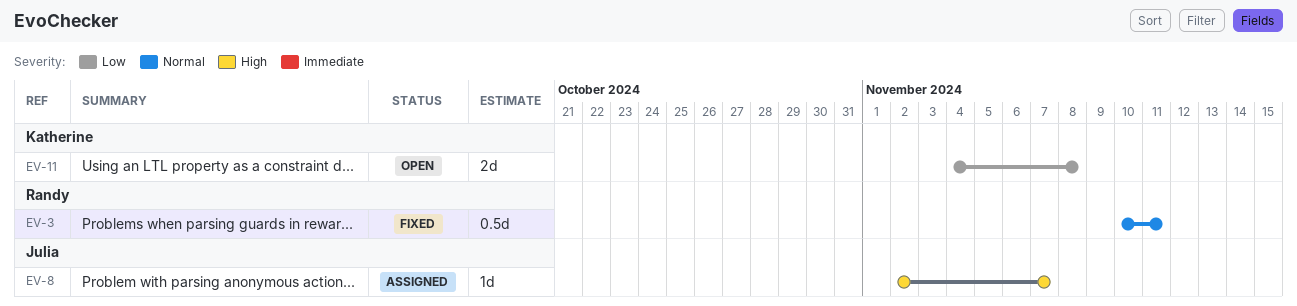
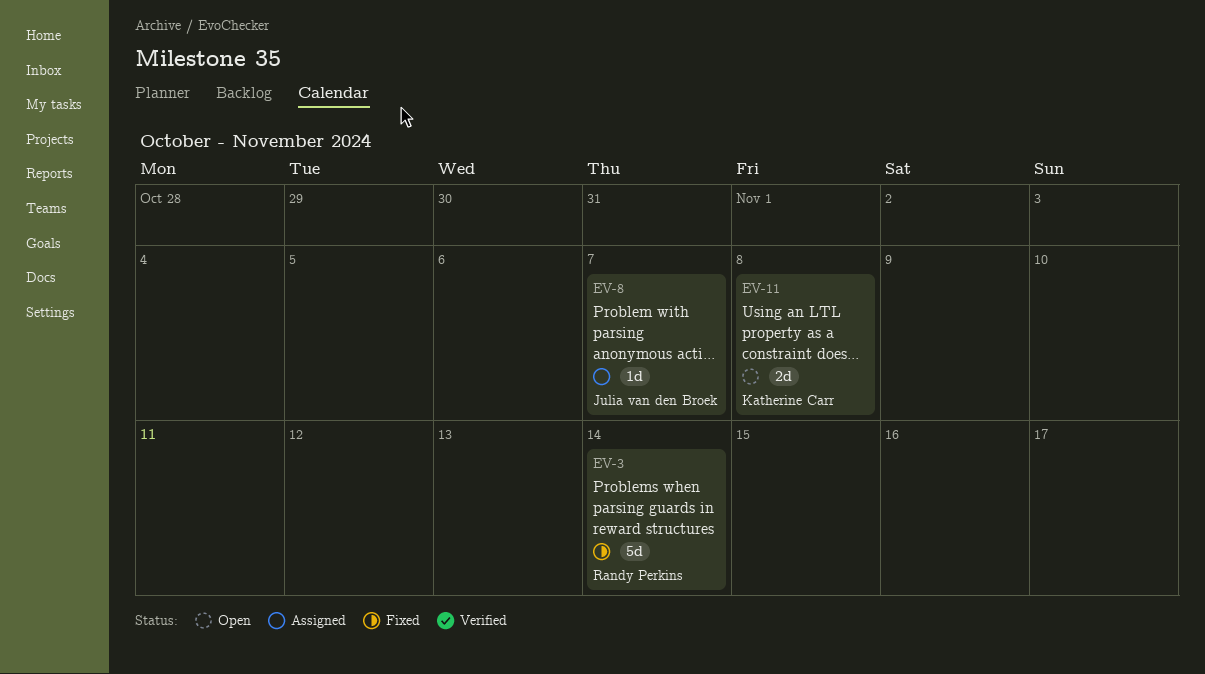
EV-3, estimate: 0.5d -> 5d
EV-3, due: Nov 11 -> Nov 14

